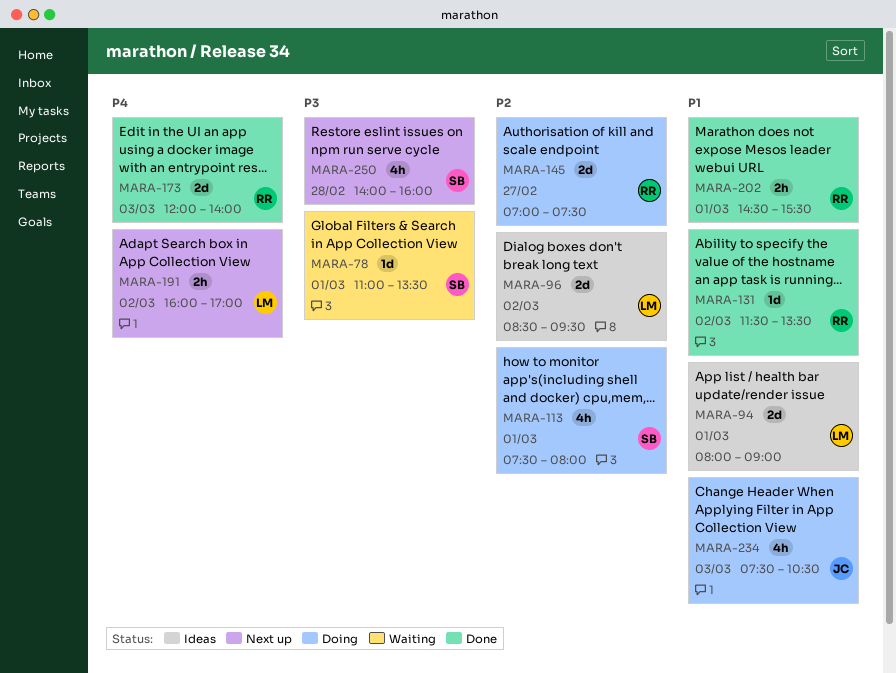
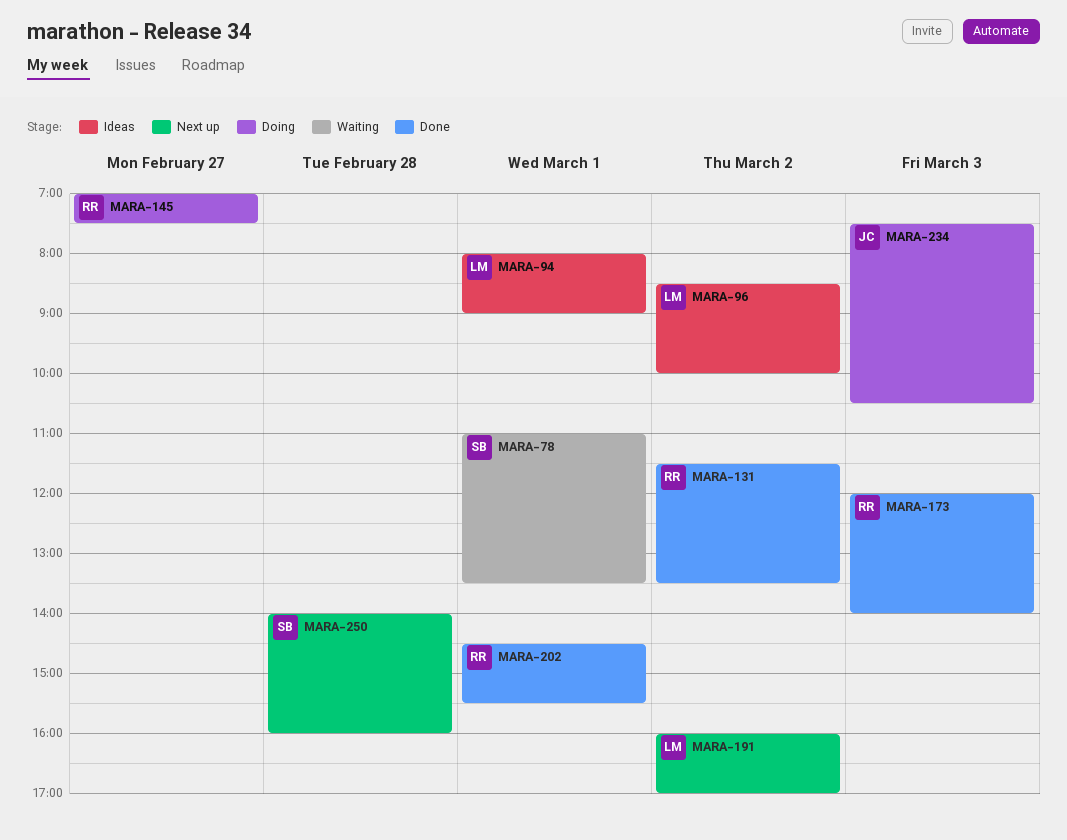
MARA-96, ends: 09:30 -> 10:00
MARA-113: present -> none

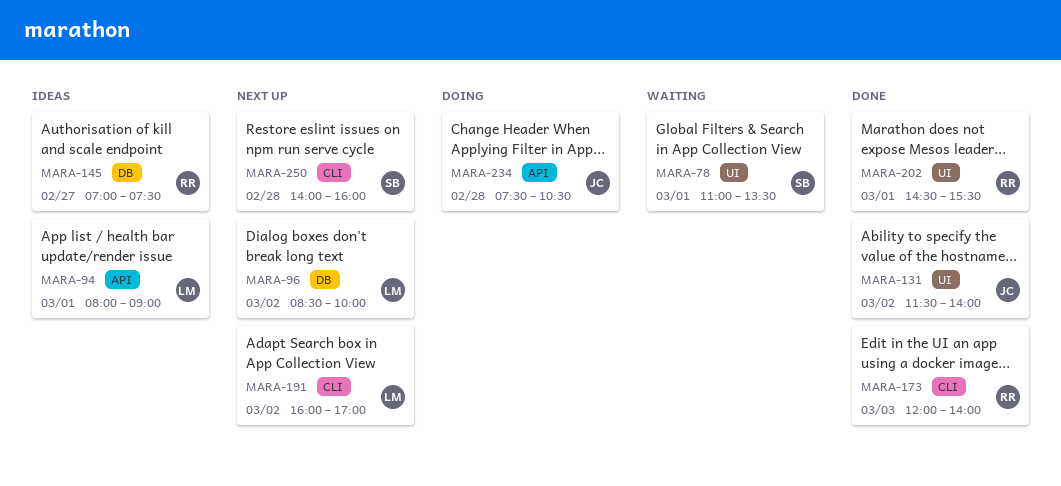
MARA-96, status: Ideas -> Next up
MARA-131, owner: RR -> JC
MARA-131, ends: 13:30 -> 14:00
MARA-145, status: Doing -> Ideas
MARA-234, day: Mar 3 -> Feb 28

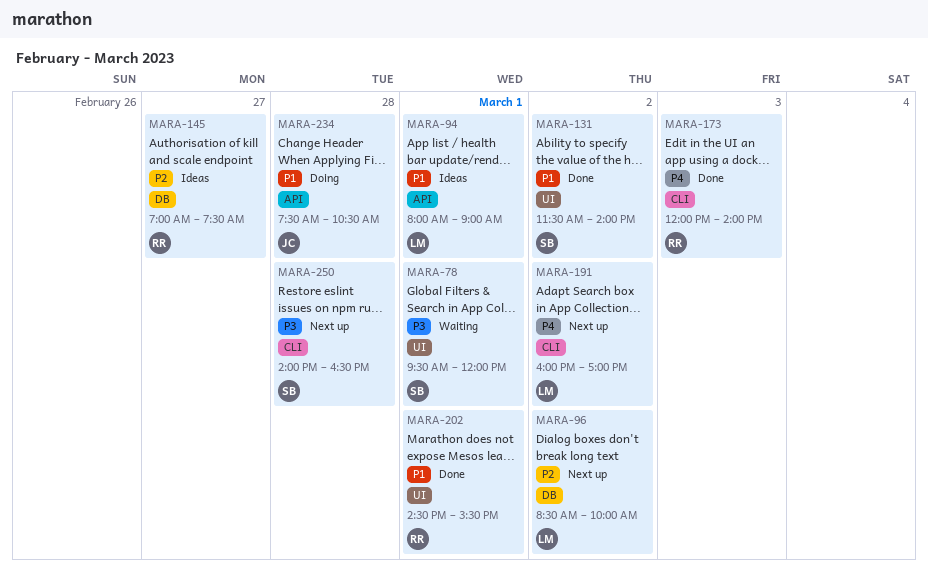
MARA-78, begins: 11:00 -> 09:30
MARA-78, ends: 13:30 -> 12:00
MARA-131, owner: JC -> SB
MARA-250, ends: 16:00 -> 16:30

